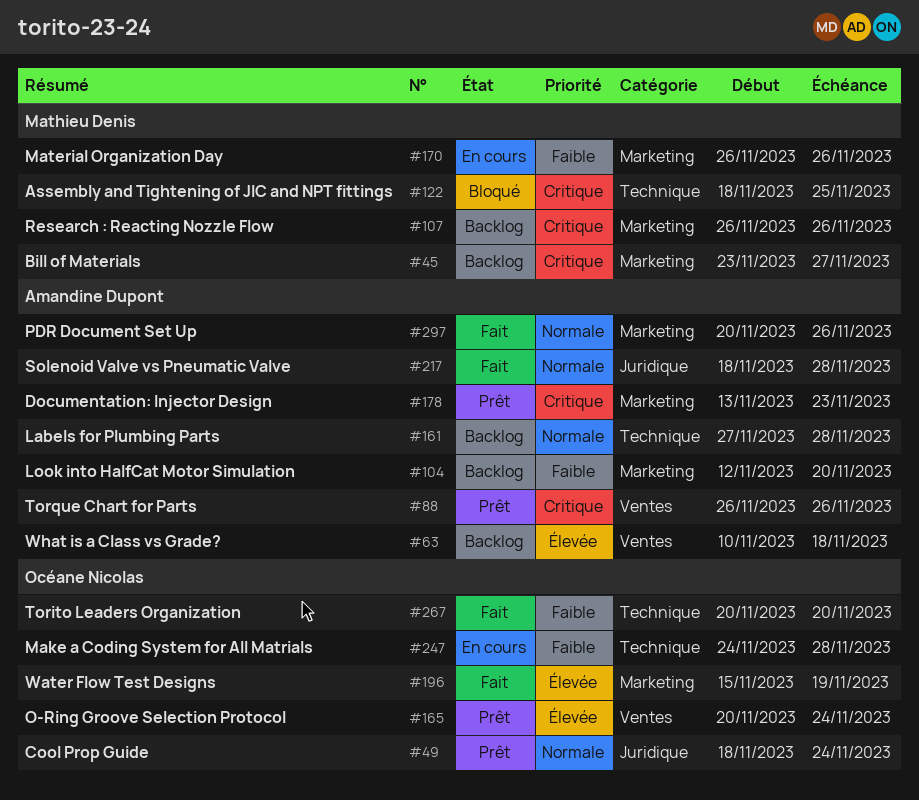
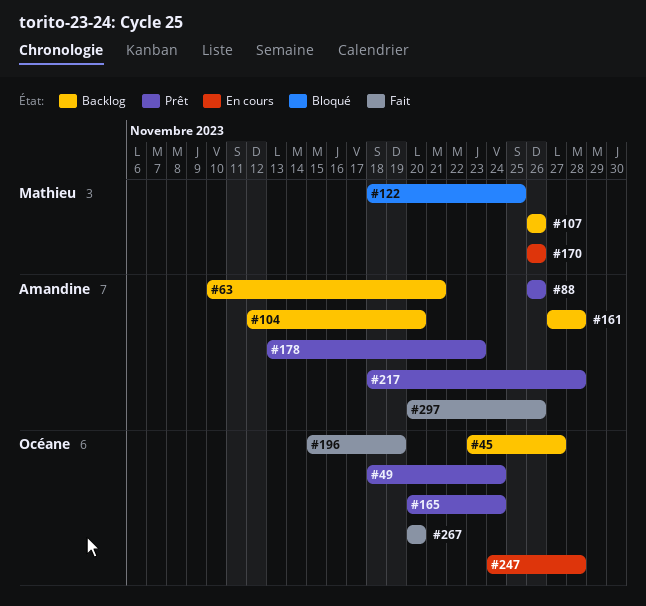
#45, owner: Mathieu Denis -> Océane Nicolas
#63, due: Nov 18 -> Nov 21
#217, status: Fait -> Prêt

